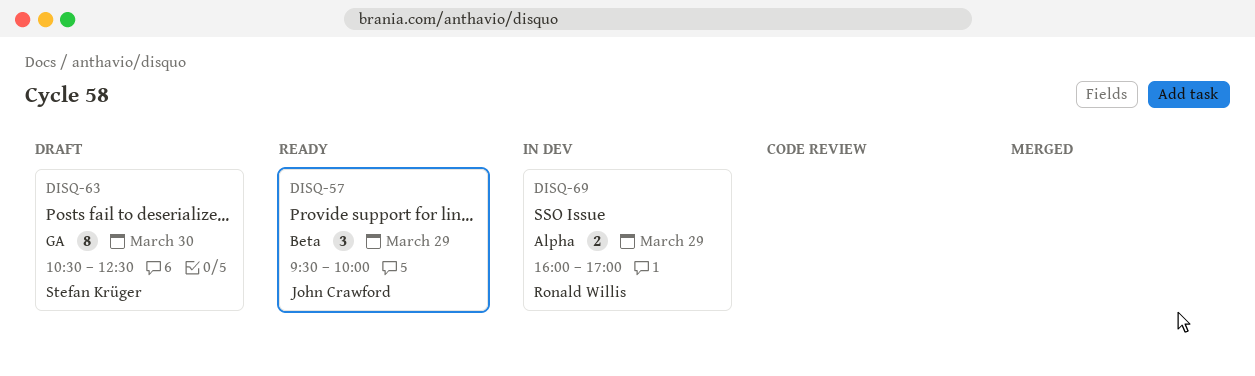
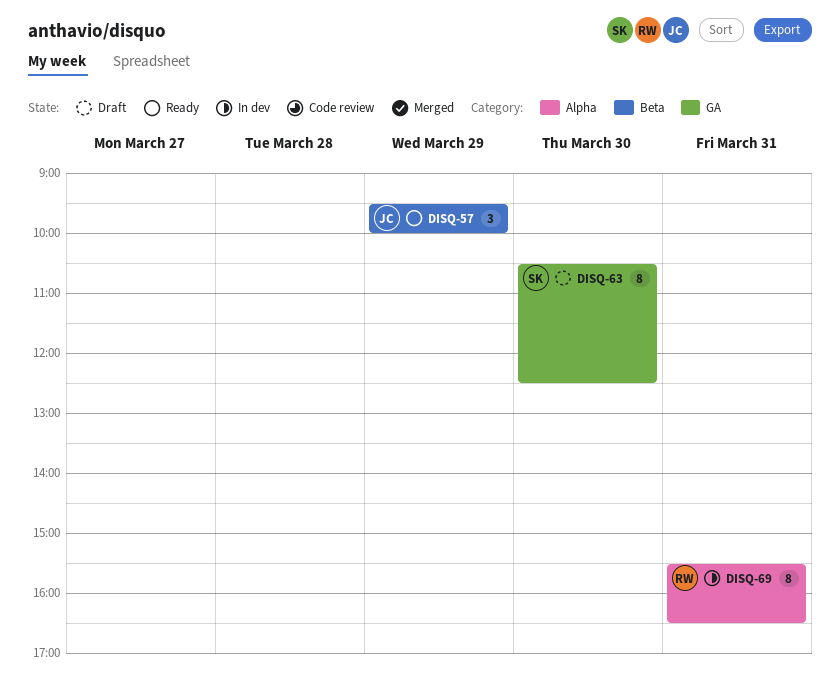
DISQ-69, estimate: 2 -> 8
DISQ-69, day: Mar 29 -> Mar 31
DISQ-69, begins: 16:00 -> 15:30
DISQ-69, ends: 17:00 -> 16:30

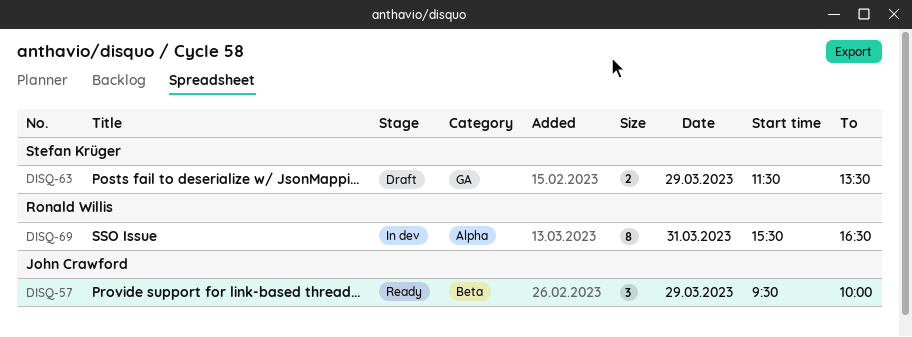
DISQ-63, estimate: 8 -> 2
DISQ-63, day: Mar 30 -> Mar 29
DISQ-63, begins: 10:30 -> 11:30
DISQ-63, ends: 12:30 -> 13:30

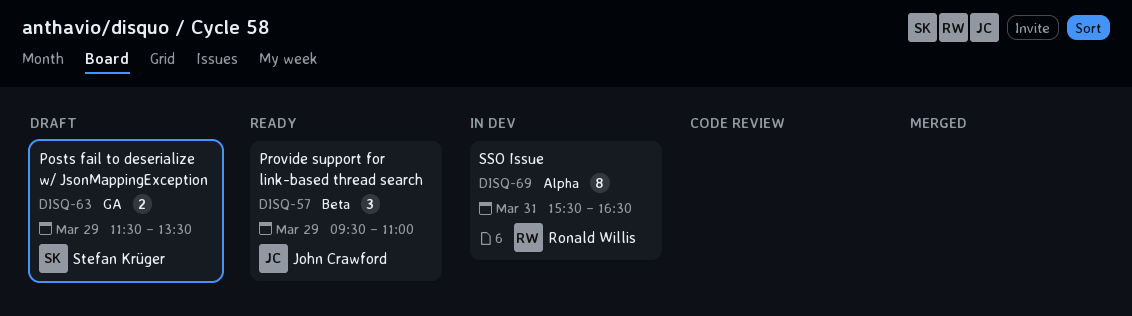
DISQ-57, ends: 10:00 -> 11:00

